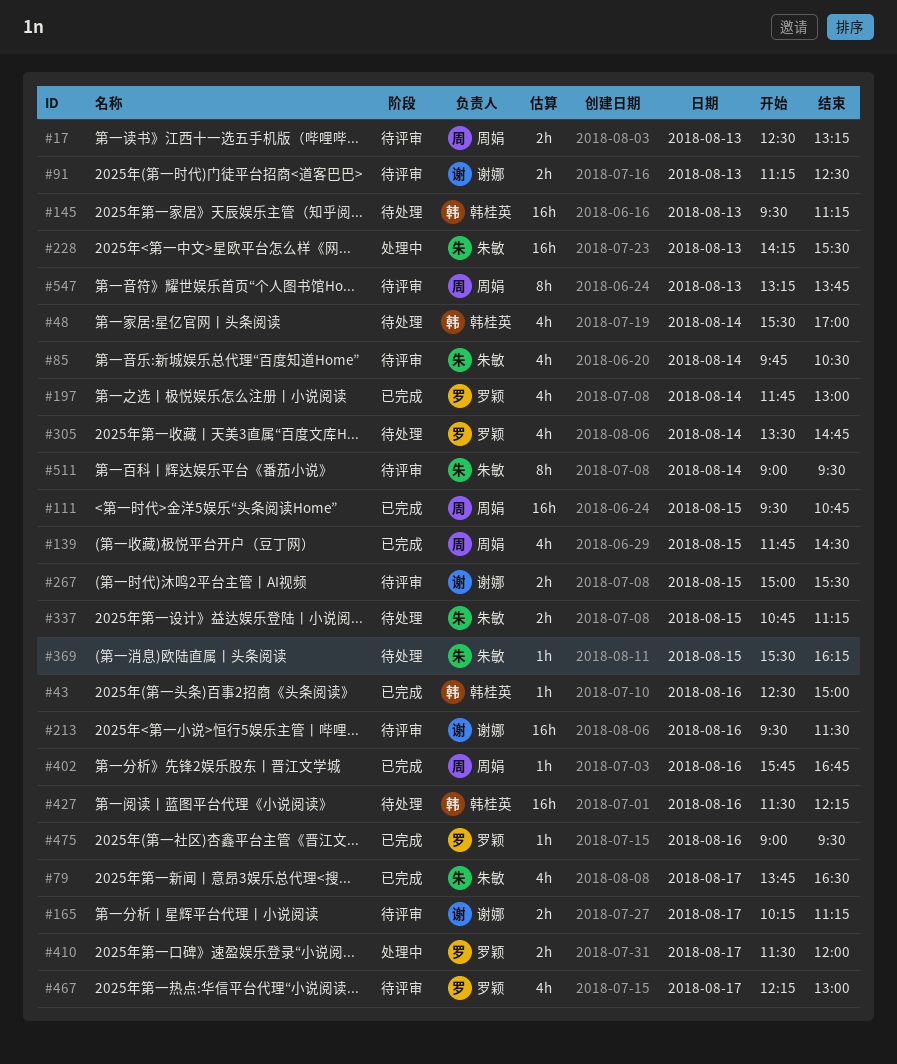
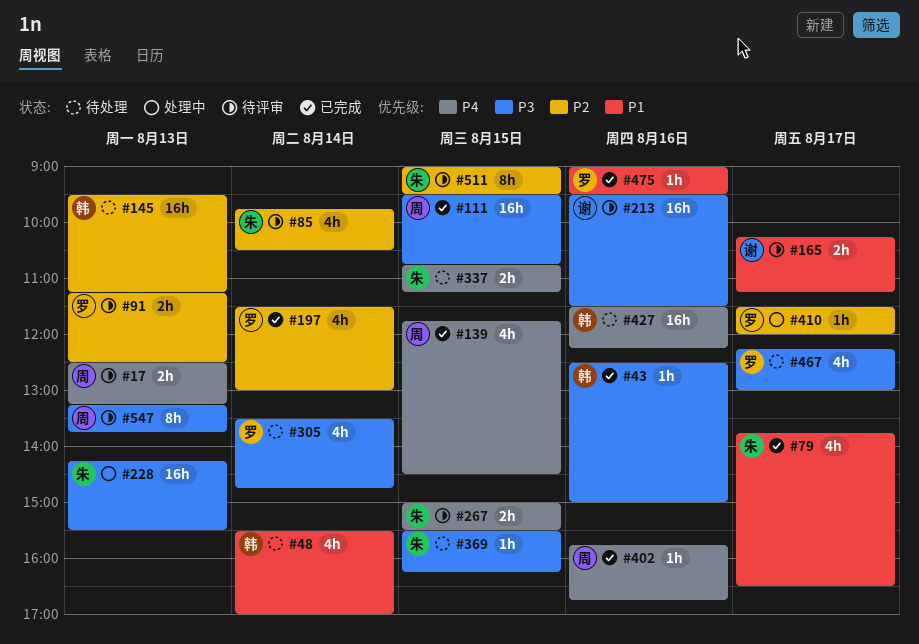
#91, owner: 谢娜 -> 罗颖
#197, begins: 11:45 -> 11:30
#267, owner: 谢娜 -> 朱敏
#410, estimate: 2h -> 1h
#467, status: 待评审 -> 待处理
#511, day: Aug 14 -> Aug 15

